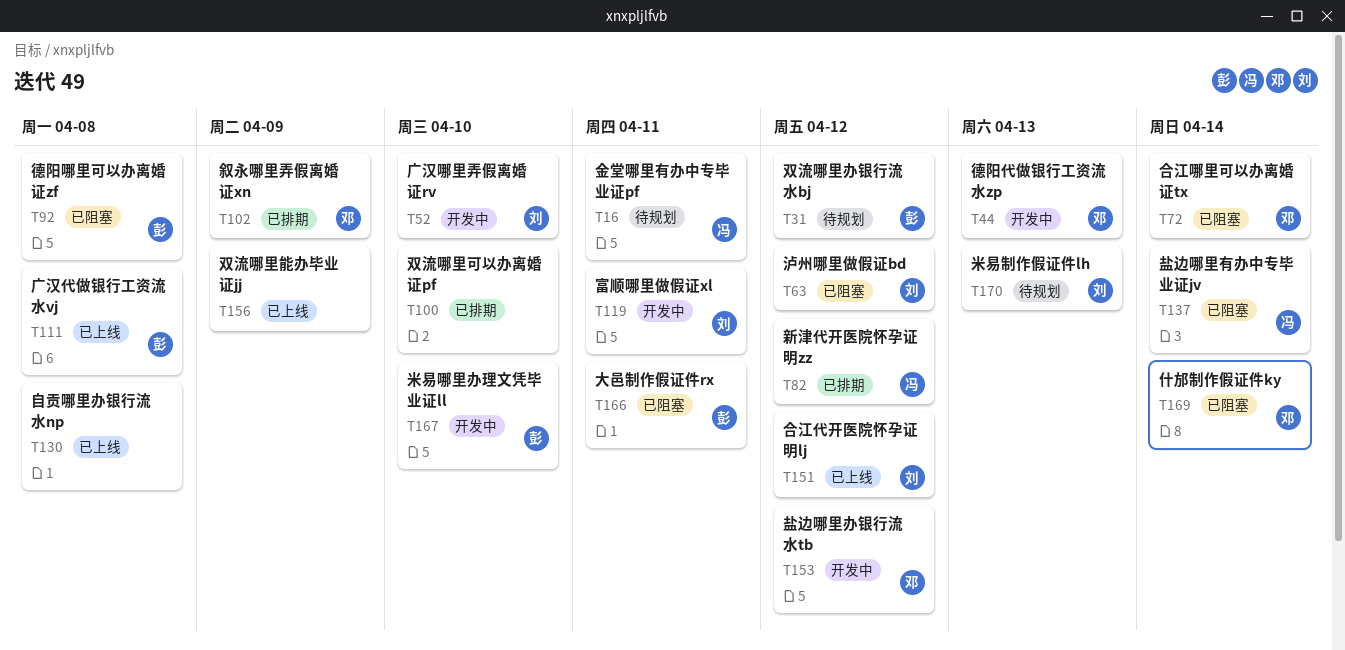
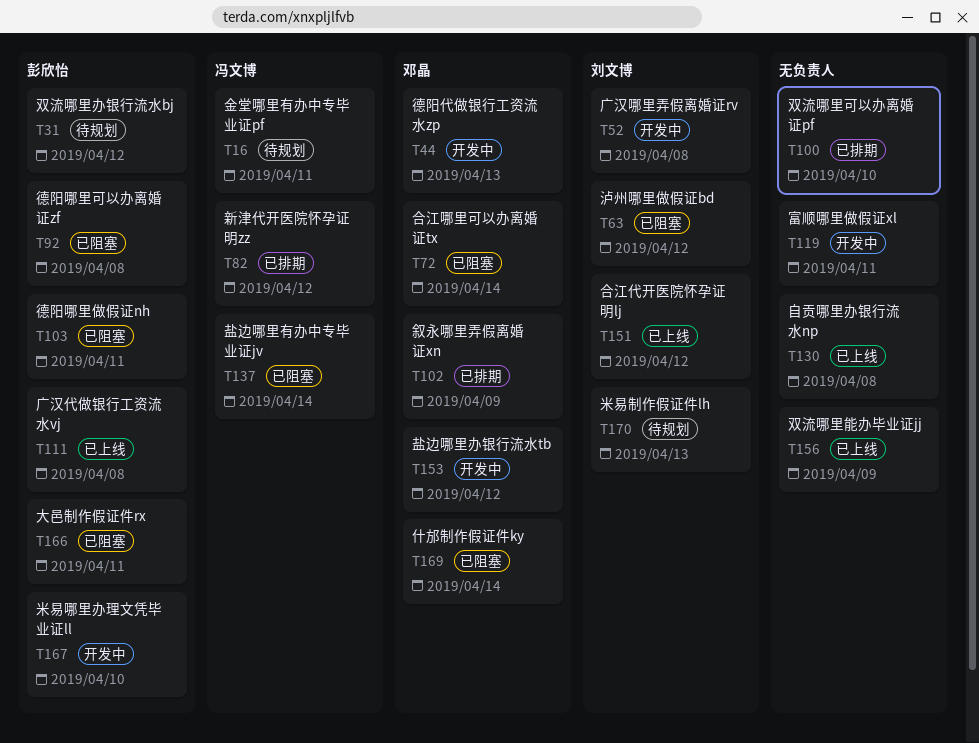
T52, due: Apr 10 -> Apr 8
T103: none -> present
T119, owner: 刘文博 -> none

